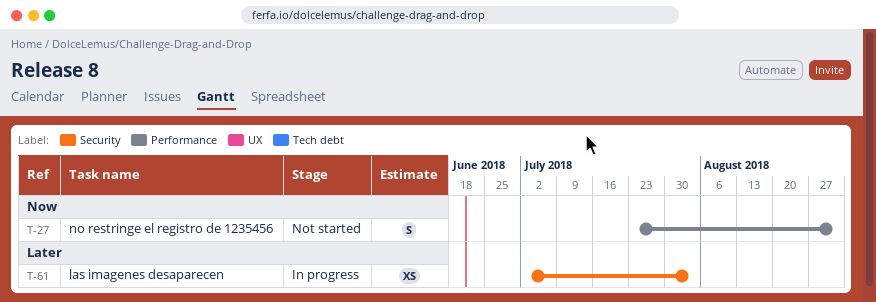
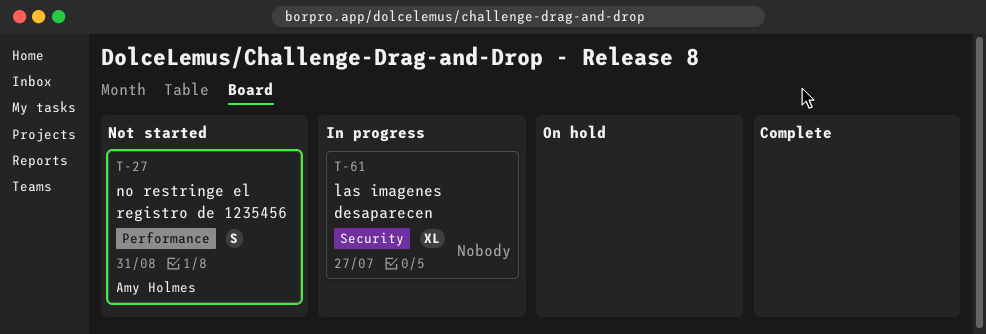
T-61, estimate: XS -> XL
T-61, due: Aug 3 -> Jul 27

